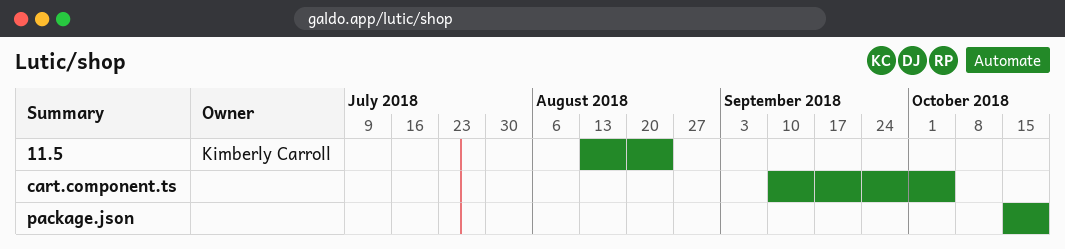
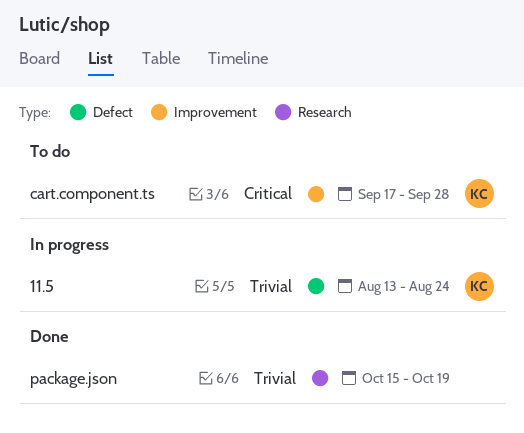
cart.component.ts, owner: none -> Kimberly Carroll
cart.component.ts, start: Sep 10 -> Sep 17
cart.component.ts, due: Oct 5 -> Sep 28

